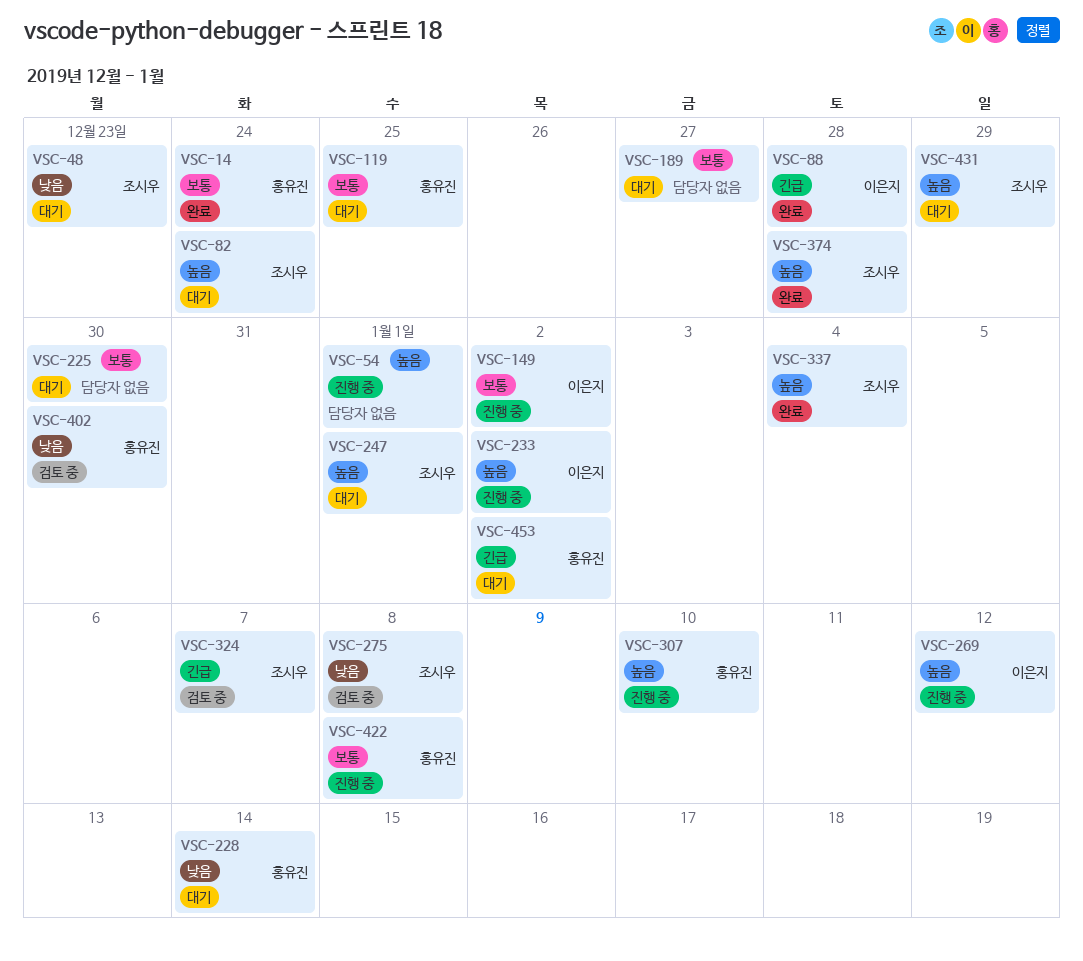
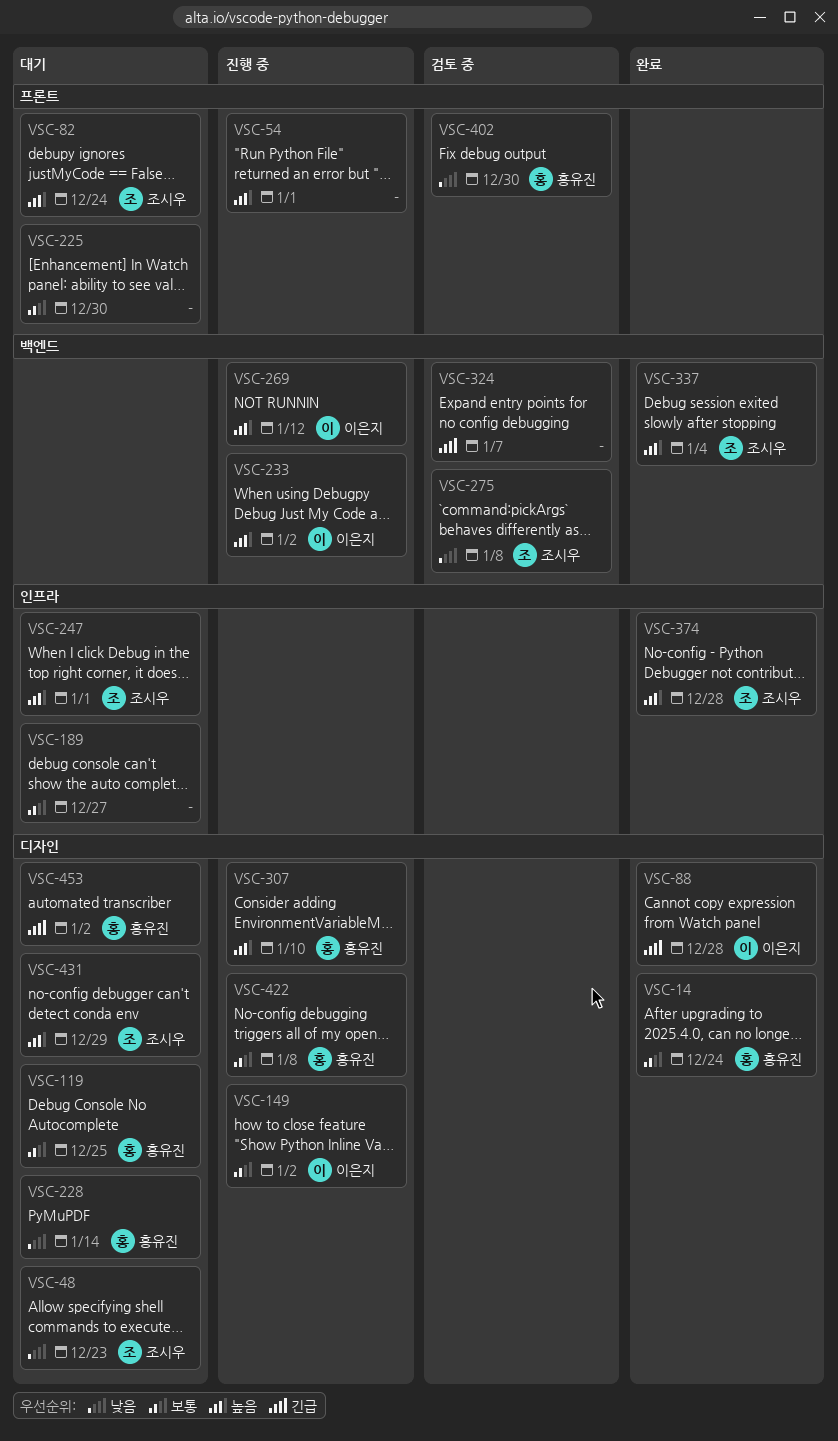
VSC-324, owner: 조시우 -> none

